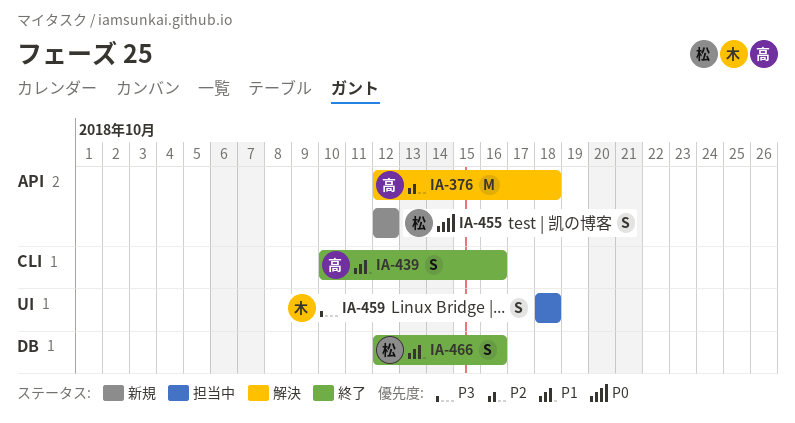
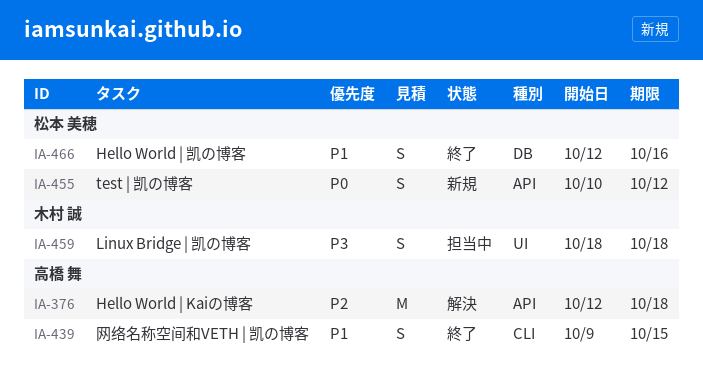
IA-439, start: Oct 10 -> Oct 9
IA-439, due: Oct 16 -> Oct 15
IA-455, start: Oct 12 -> Oct 10

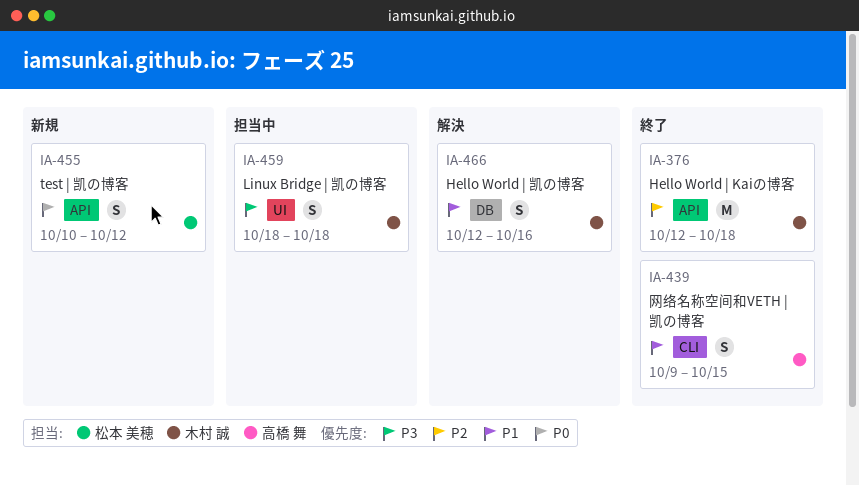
IA-376, status: 解決 -> 終了
IA-376, owner: 高橋 舞 -> 木村 誠
IA-466, status: 終了 -> 解決
IA-466, owner: 松本 美穂 -> 木村 誠

